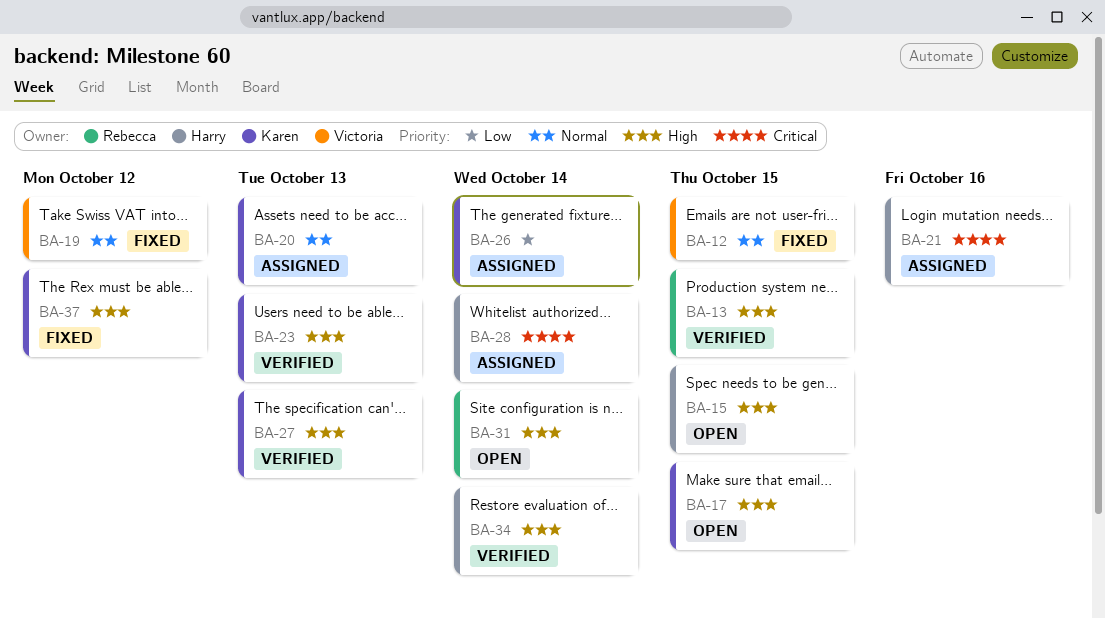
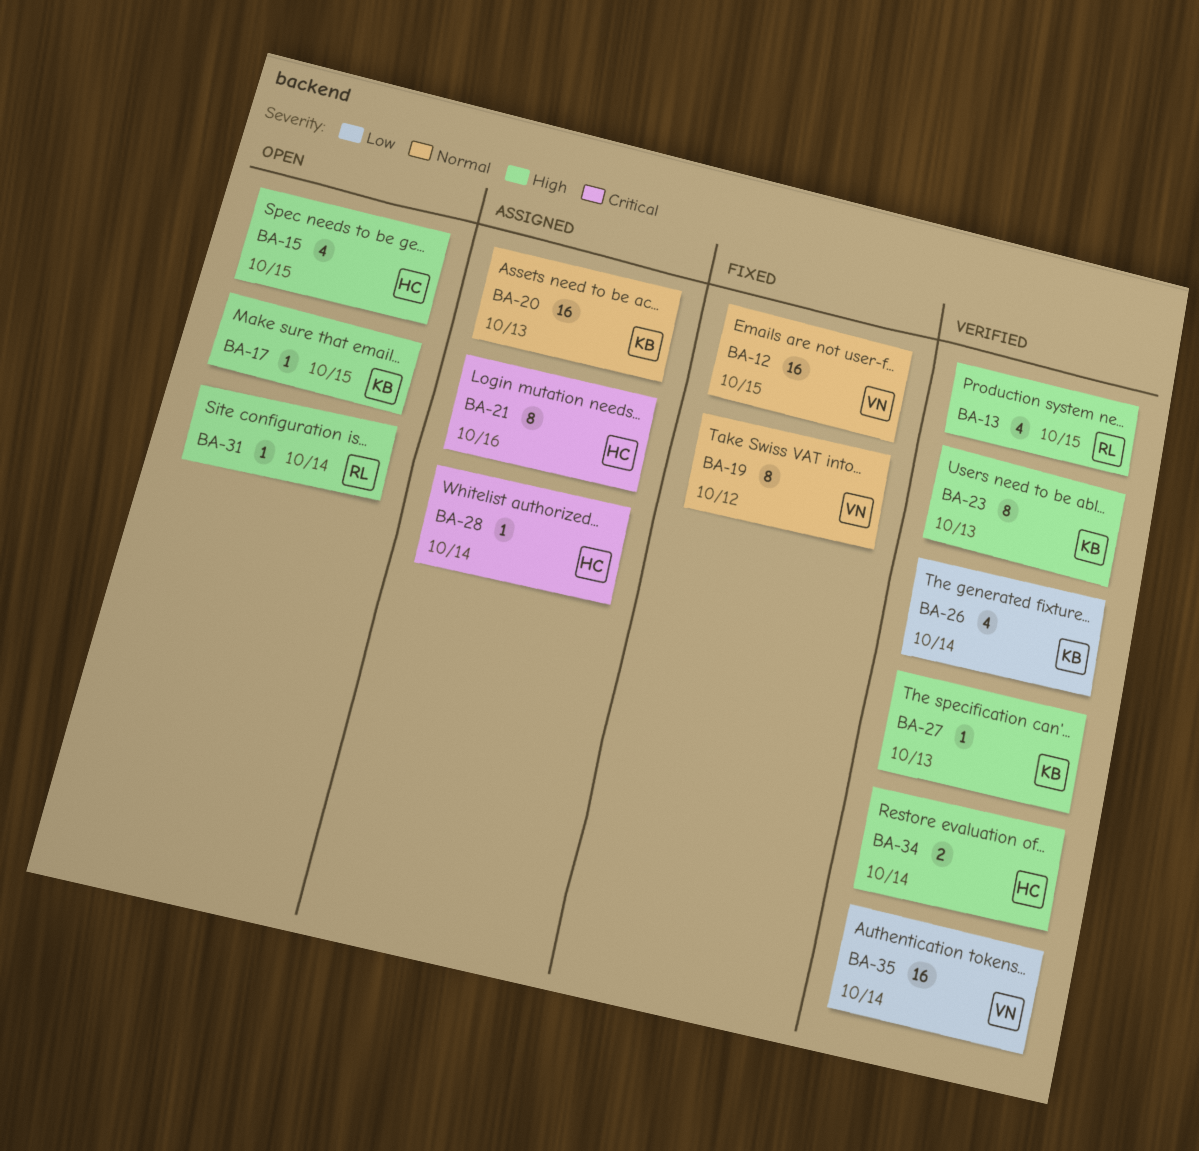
BA-26, status: Assigned -> Verified
BA-35: none -> present
BA-37: present -> none

